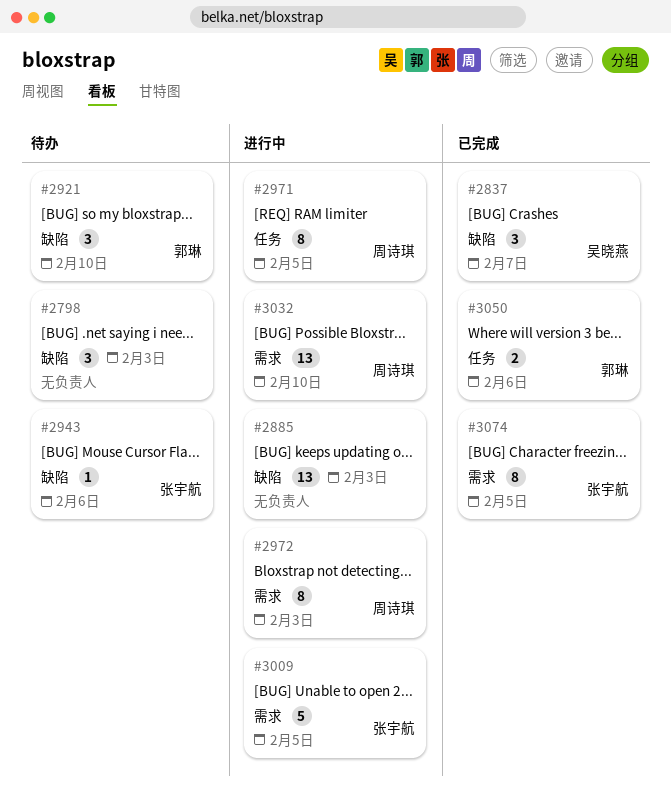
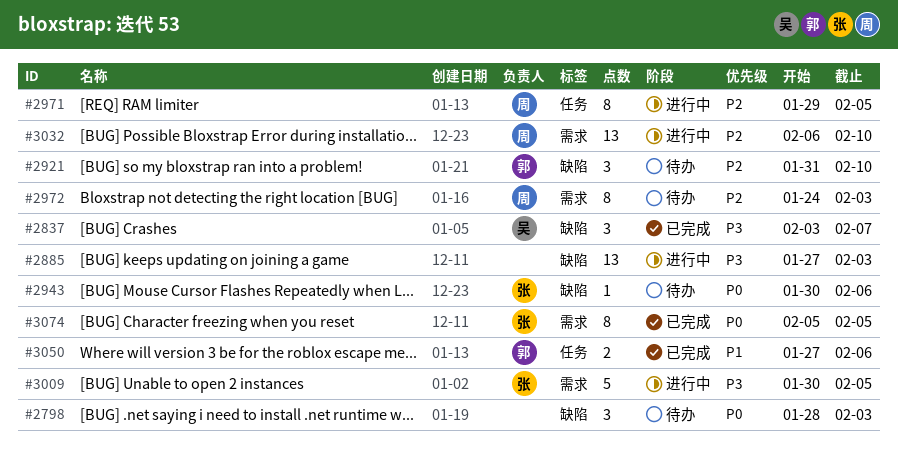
#2972, status: 进行中 -> 待办

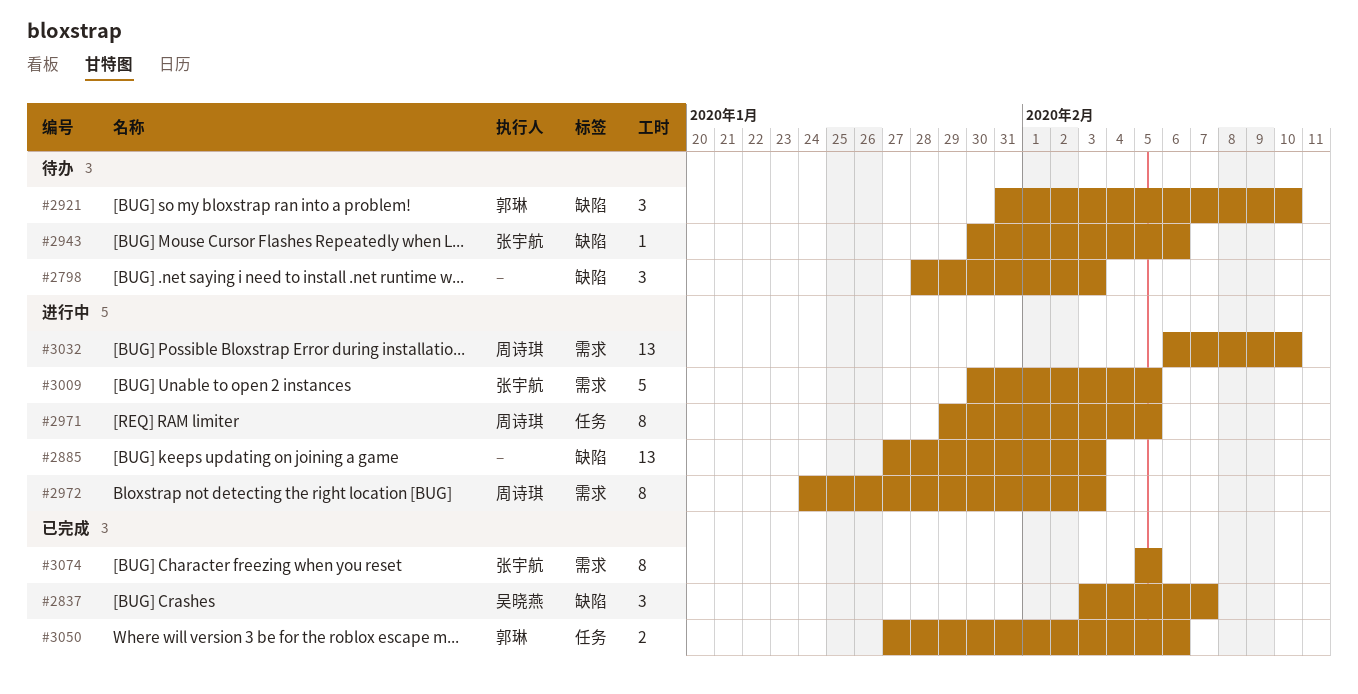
#2972, status: 待办 -> 进行中

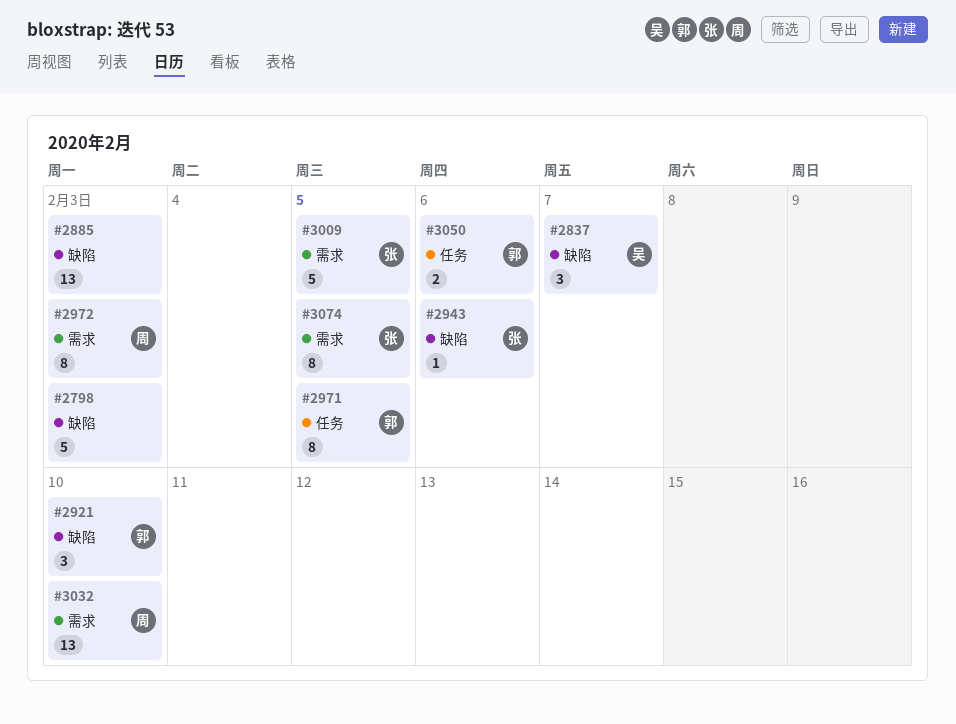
#2798, estimate: 3 -> 5
#2971, owner: 周诗琪 -> 郭琳

